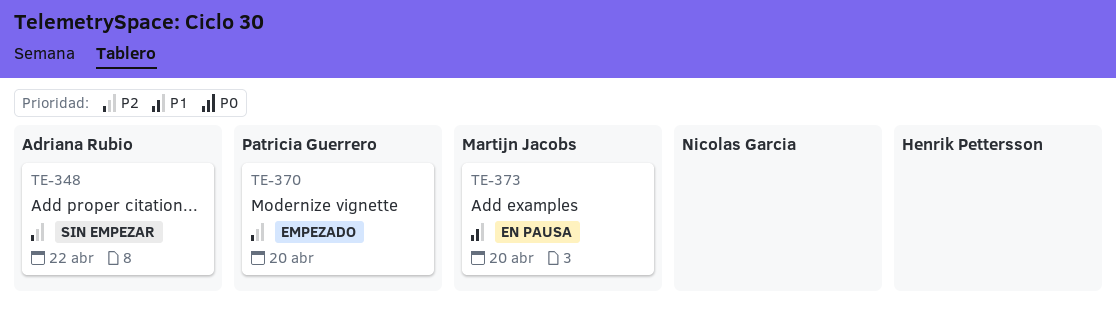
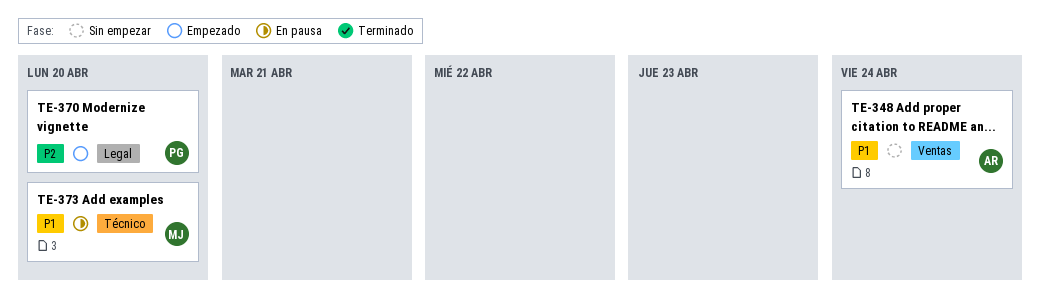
TE-348, priority: P2 -> P1
TE-348, due: Apr 22 -> Apr 24

